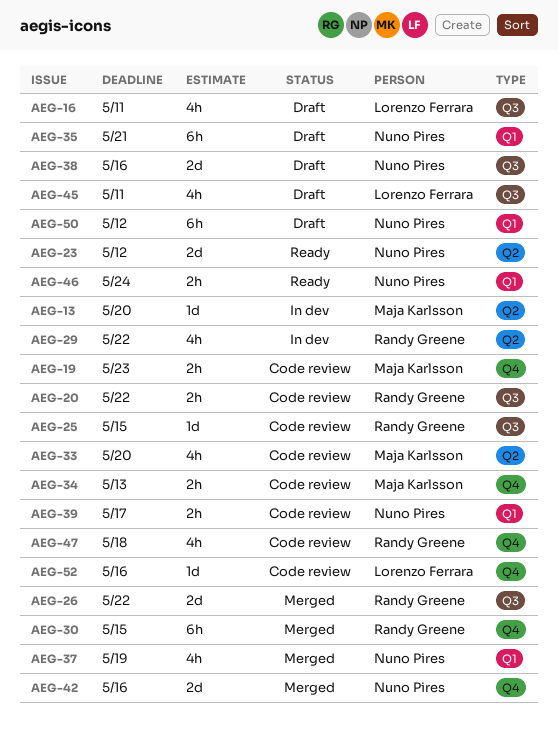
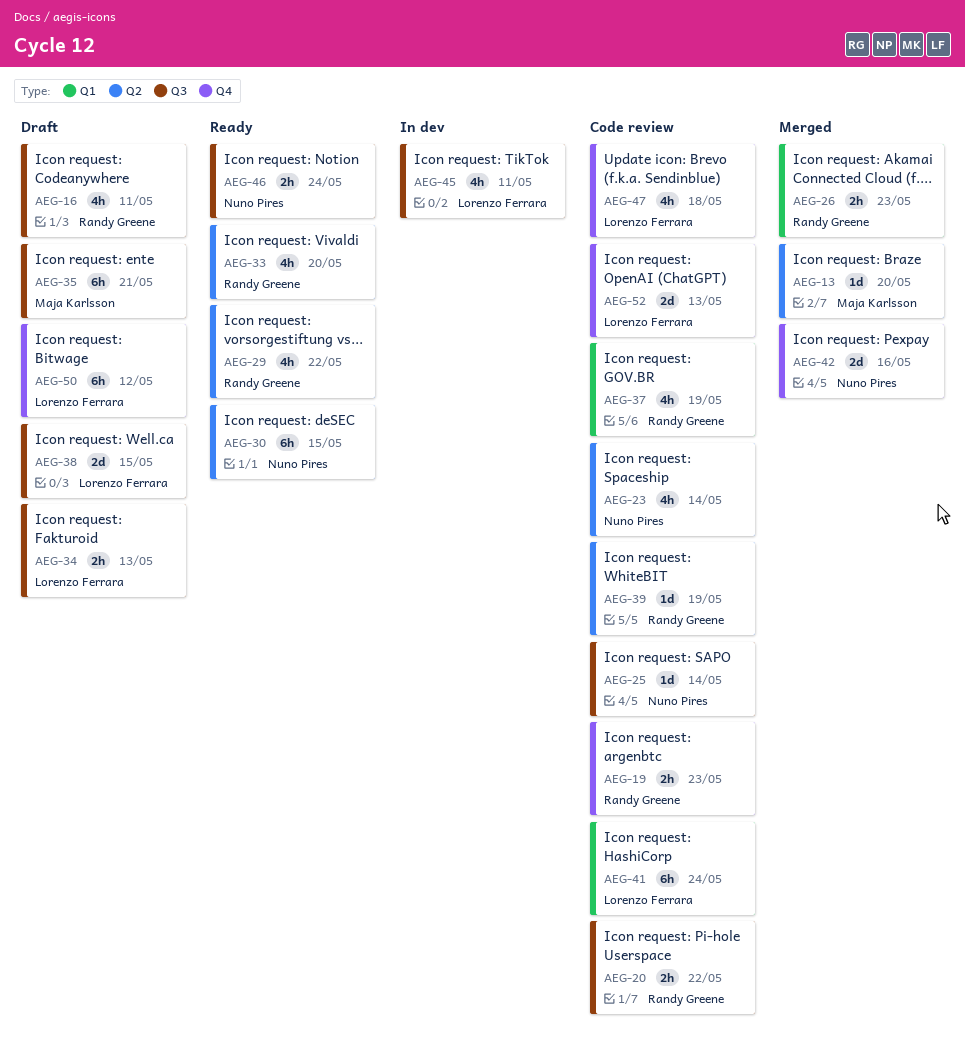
AEG-13, status: In dev -> Merged
AEG-16, owner: Lorenzo Ferrara -> Randy Greene
AEG-19, owner: Maja Karlsson -> Randy Greene
AEG-23, status: Ready -> Code review
AEG-23, estimate: 2d -> 4h
AEG-23, due: May 12 -> May 14
AEG-25, owner: Randy Greene -> Nuno Pires
AEG-25, due: May 15 -> May 14
AEG-26, label: Q3 -> Q1
AEG-26, estimate: 2d -> 2h
AEG-26, due: May 22 -> May 23
AEG-29, status: In dev -> Ready
AEG-30, status: Merged -> Ready
AEG-30, owner: Randy Greene -> Nuno Pires
AEG-30, label: Q4 -> Q2
AEG-33, status: Code review -> Ready
AEG-33, owner: Maja Karlsson -> Randy Greene
AEG-34, status: Code review -> Draft
AEG-34, owner: Maja Karlsson -> Lorenzo Ferrara
AEG-34, label: Q4 -> Q3
AEG-35, owner: Nuno Pires -> Maja Karlsson
AEG-35, label: Q1 -> Q3
AEG-37, status: Merged -> Code review
AEG-37, owner: Nuno Pires -> Randy Greene
AEG-38, owner: Nuno Pires -> Lorenzo Ferrara
AEG-38, due: May 16 -> May 15
AEG-39, owner: Nuno Pires -> Randy Greene
AEG-39, label: Q1 -> Q2
AEG-39, estimate: 2h -> 1d
AEG-39, due: May 17 -> May 19
AEG-41: none -> present
AEG-45, status: Draft -> In dev
AEG-46, label: Q1 -> Q3
AEG-47, owner: Randy Greene -> Lorenzo Ferrara
AEG-50, owner: Nuno Pires -> Lorenzo Ferrara
AEG-50, label: Q1 -> Q4
AEG-52, estimate: 1d -> 2d
AEG-52, due: May 16 -> May 13

